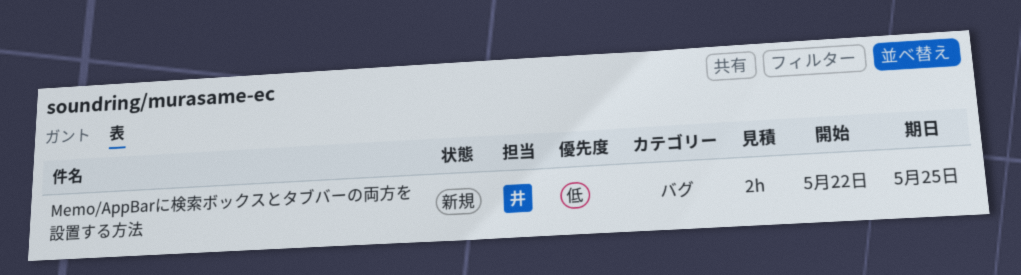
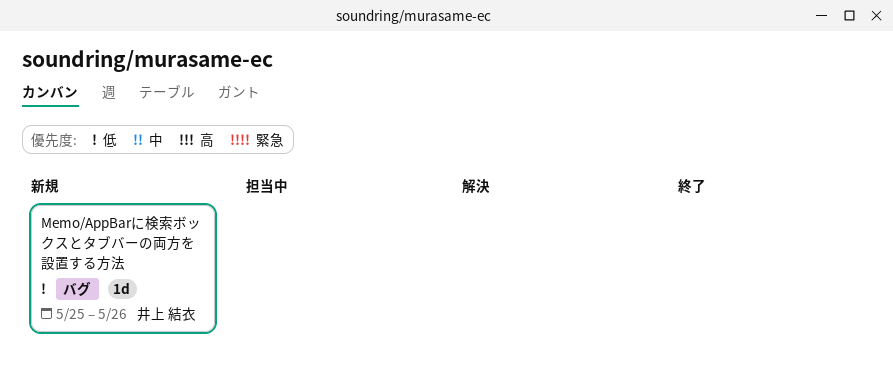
Memo/AppBarに検索ボックスとタブバーの両方を設置する方法, estimate: 2h -> 1d
Memo/AppBarに検索ボックスとタブバーの両方を設置する方法, start: May 22 -> May 25
Memo/AppBarに検索ボックスとタブバーの両方を設置する方法, due: May 25 -> May 26

